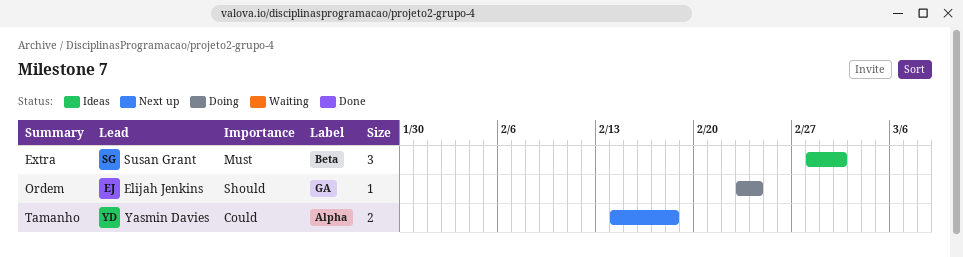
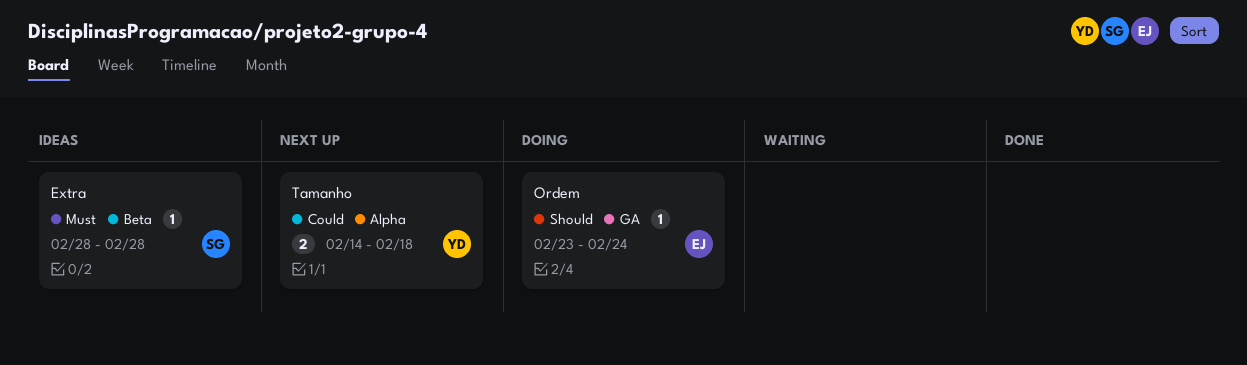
Extra, estimate: 3 -> 1
Extra, due: Mar 2 -> Feb 28

